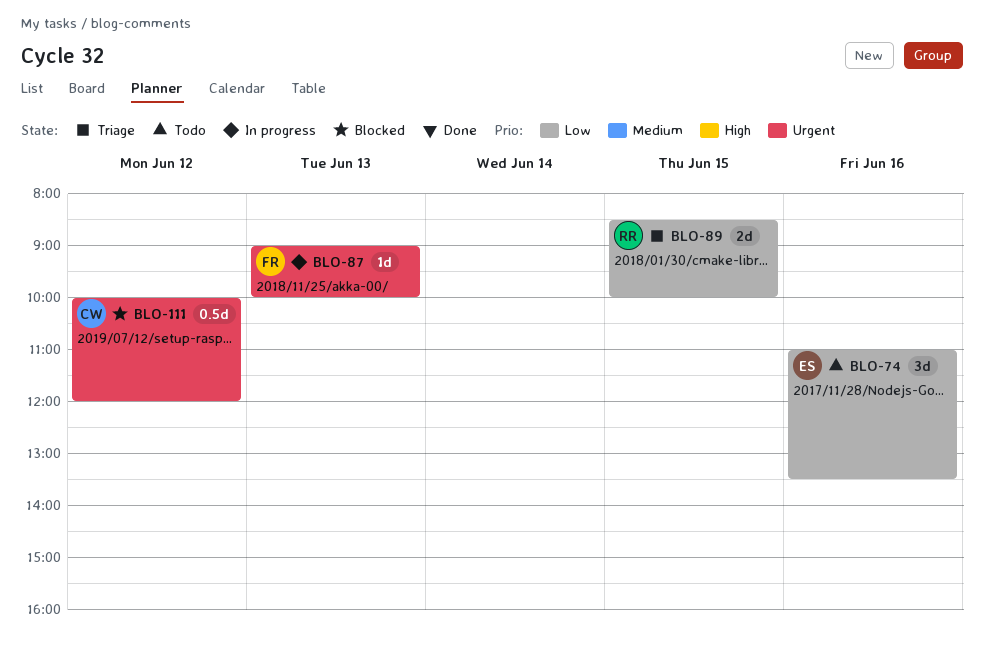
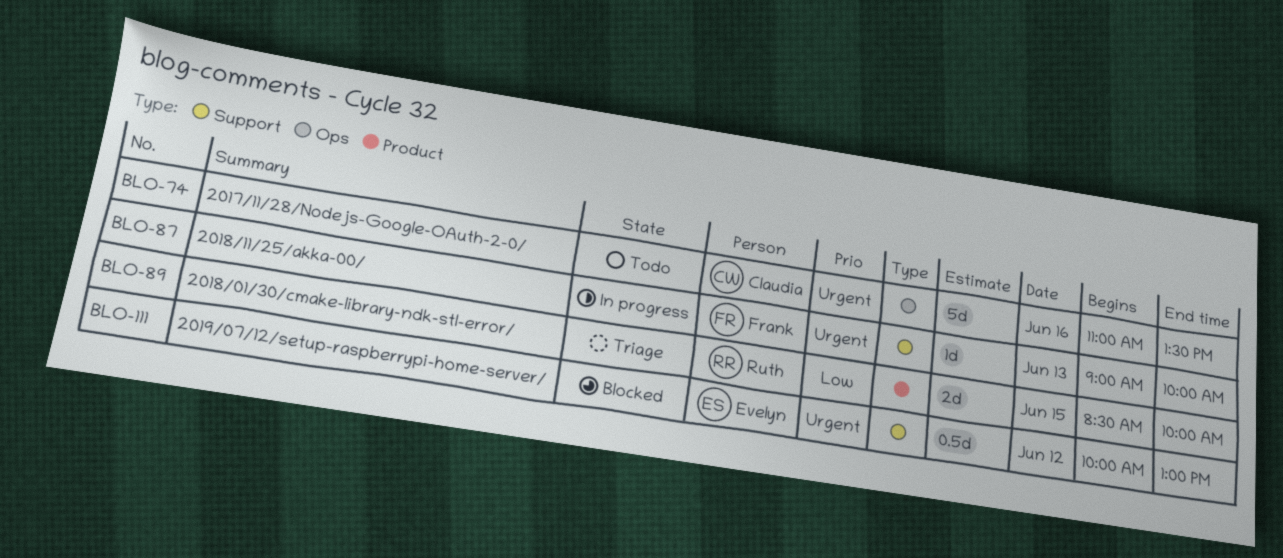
BLO-74, owner: Evelyn -> Claudia
BLO-74, priority: Low -> Urgent
BLO-74, estimate: 3d -> 5d
BLO-111, owner: Claudia -> Evelyn
BLO-111, ends: 12:00 -> 13:00

